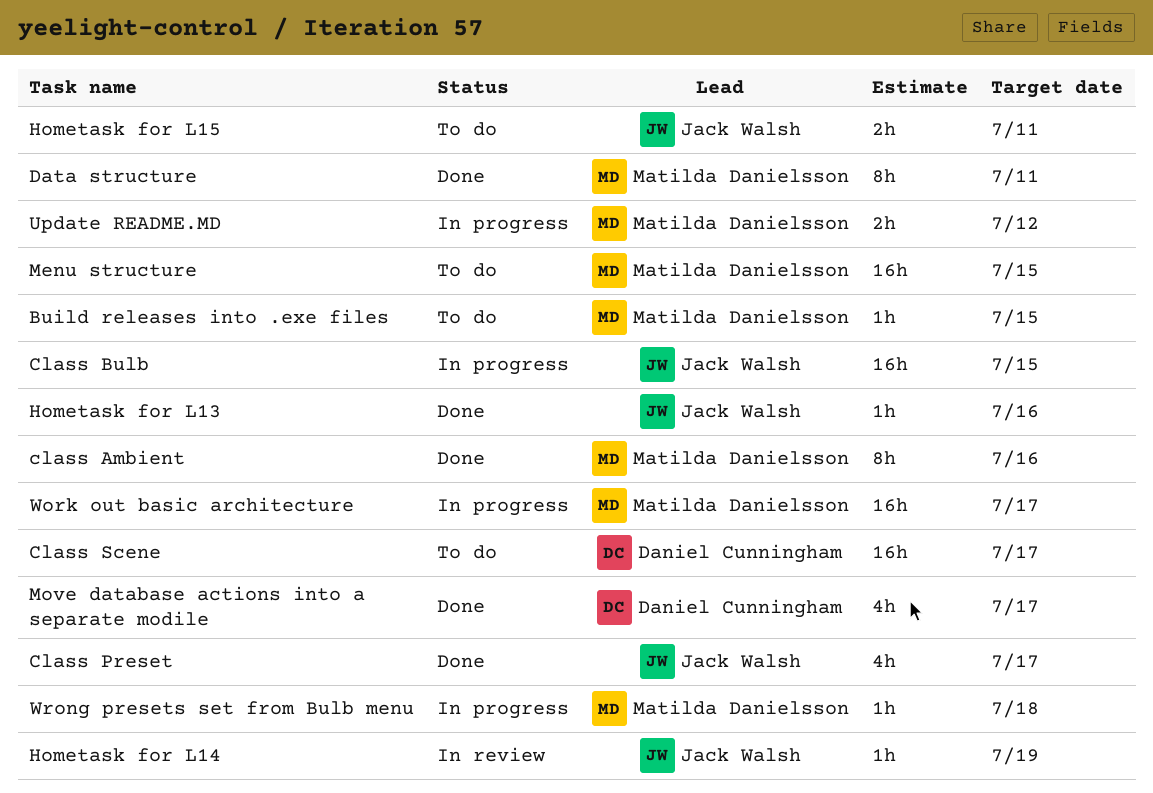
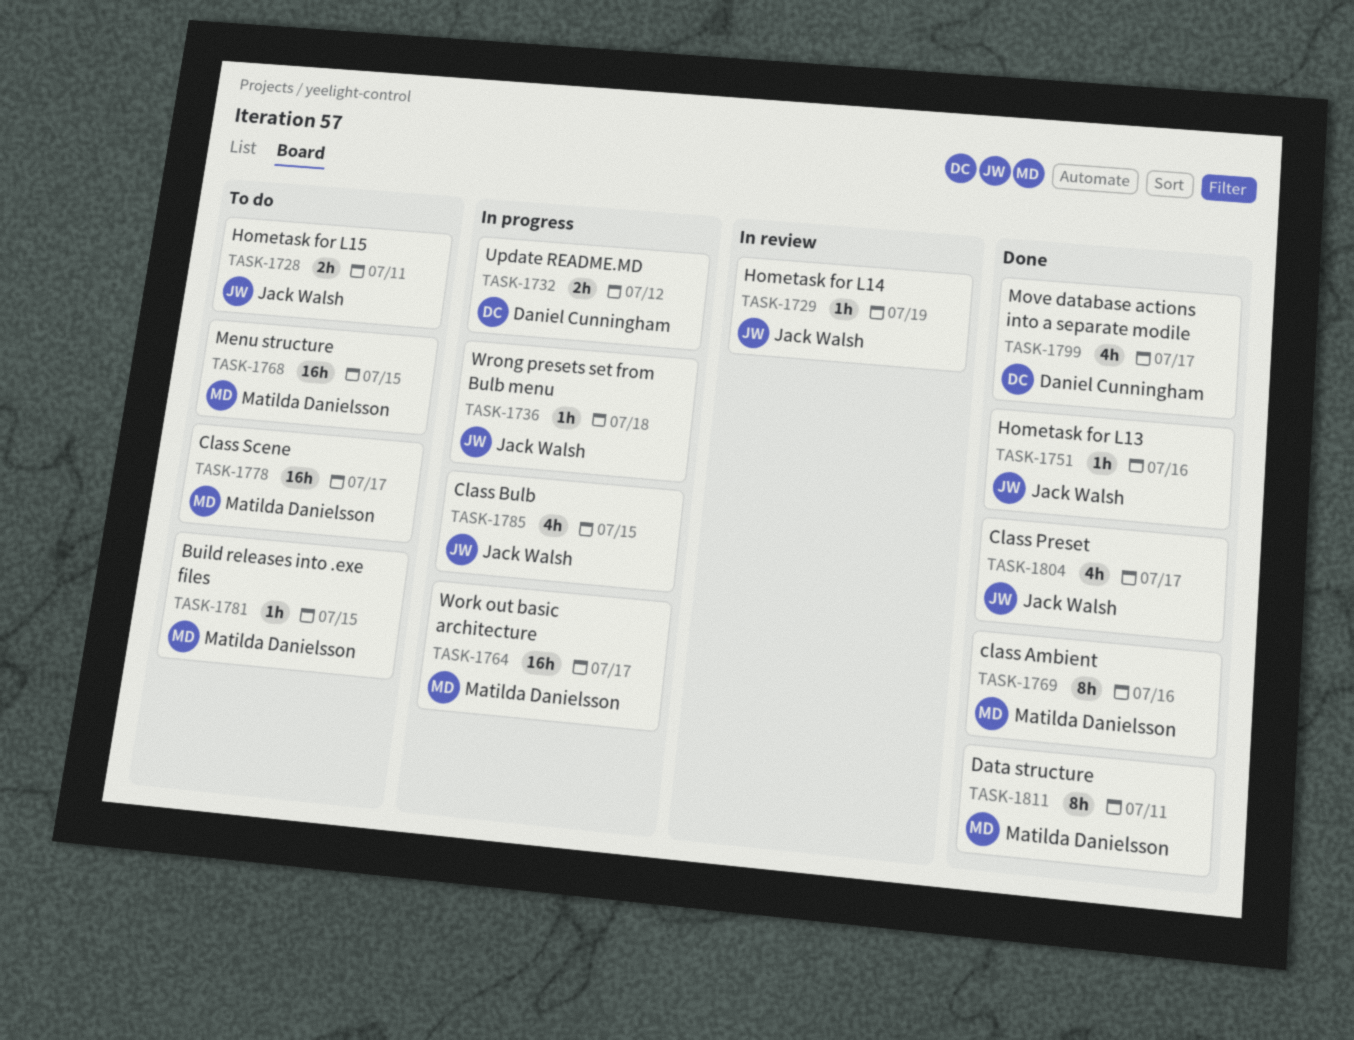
Class Bulb, estimate: 16h -> 4h
Class Scene, owner: Daniel Cunningham -> Matilda Danielsson
Update README.MD, owner: Matilda Danielsson -> Daniel Cunningham
Wrong presets set from Bulb menu, owner: Matilda Danielsson -> Jack Walsh

